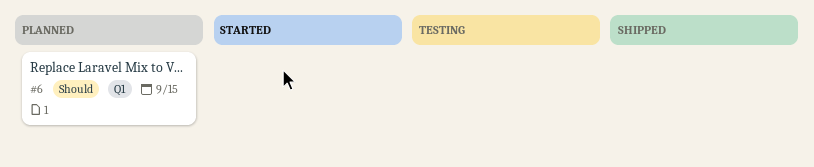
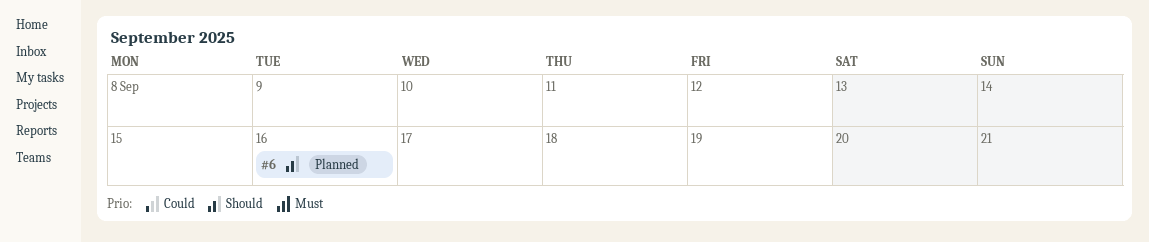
#6, due: Sep 15 -> Sep 16

